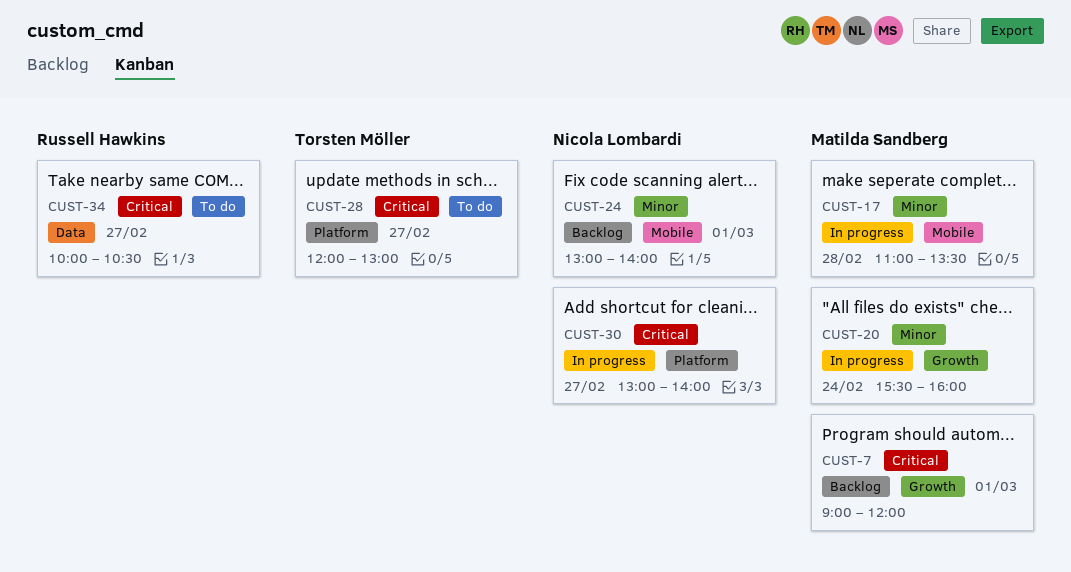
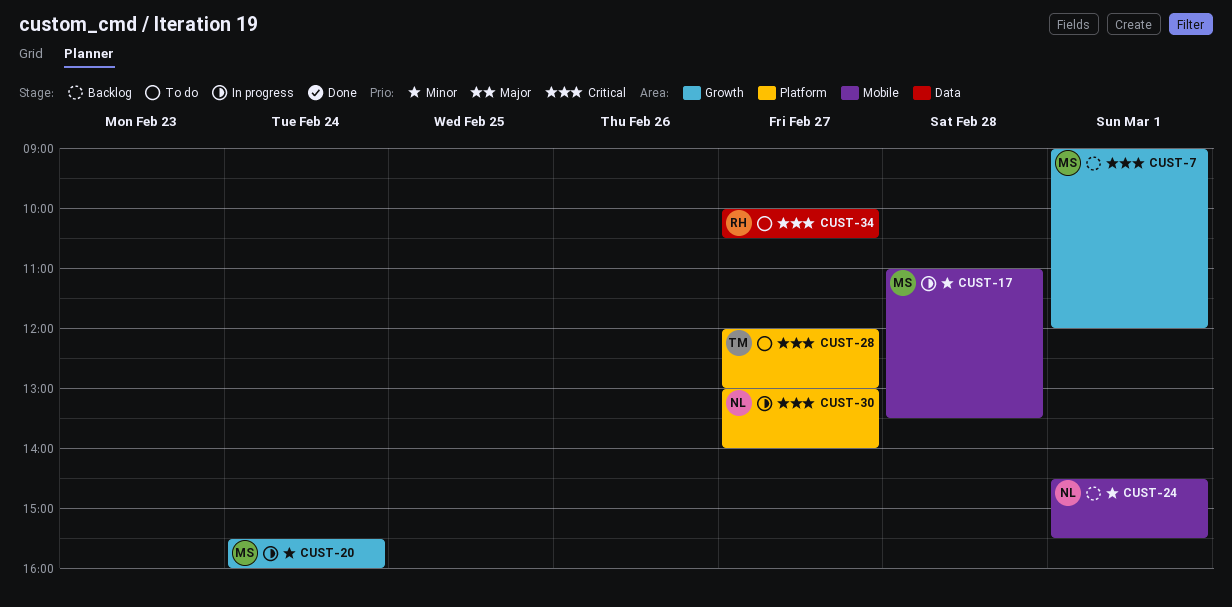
CUST-24, begins: 13:00 -> 14:30
CUST-24, ends: 14:00 -> 15:30

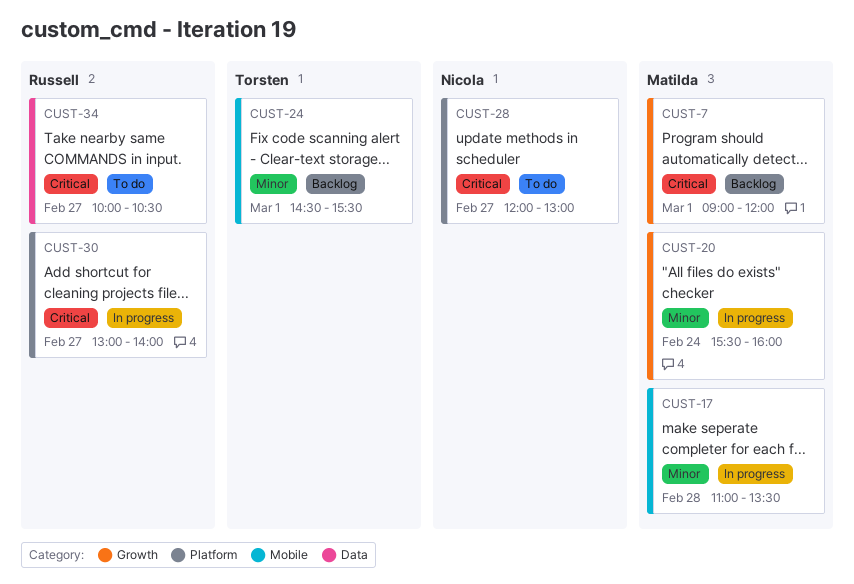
CUST-24, owner: Nicola -> Torsten
CUST-28, owner: Torsten -> Nicola
CUST-30, owner: Nicola -> Russell

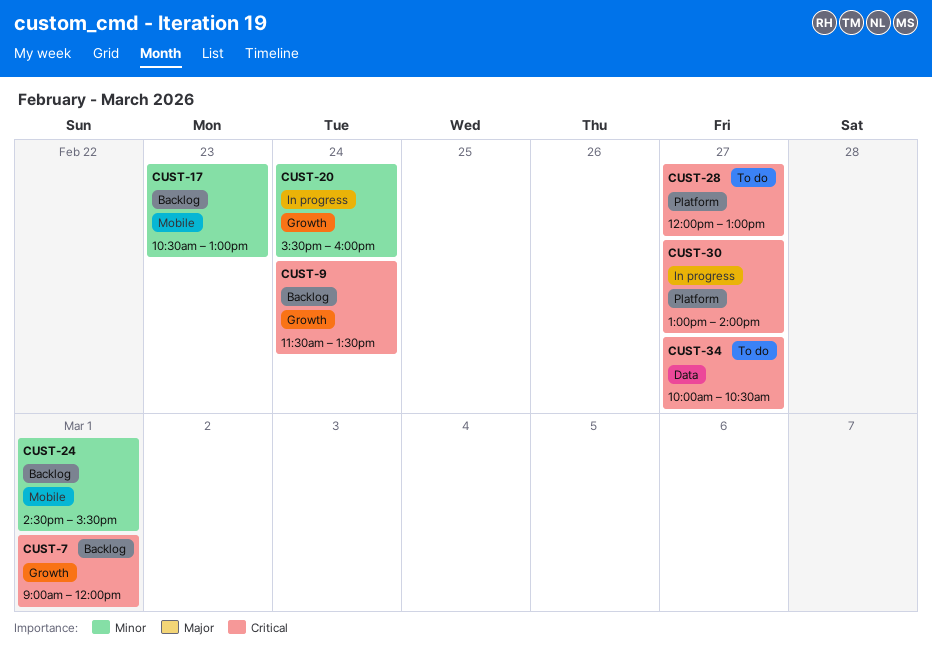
CUST-9: none -> present
CUST-17, status: In progress -> Backlog
CUST-17, day: Feb 28 -> Feb 23
CUST-17, begins: 11:00 -> 10:30
CUST-17, ends: 13:30 -> 13:00

